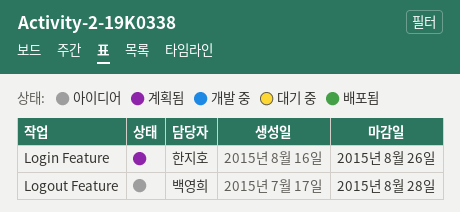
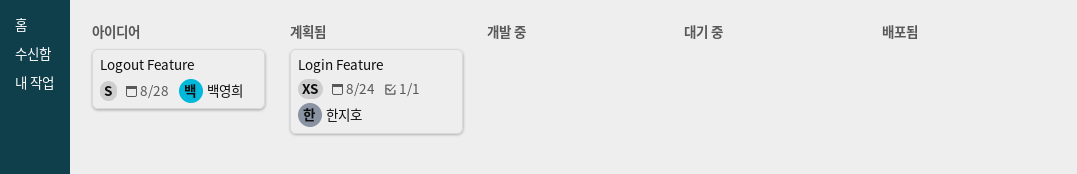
Login Feature, due: Aug 26 -> Aug 24

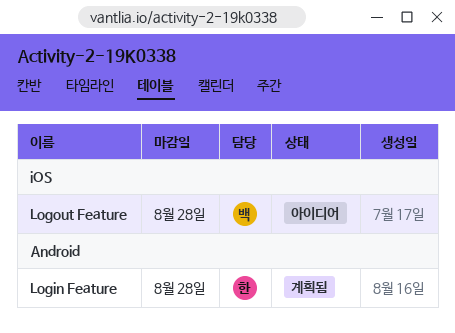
Login Feature, due: Aug 24 -> Aug 28

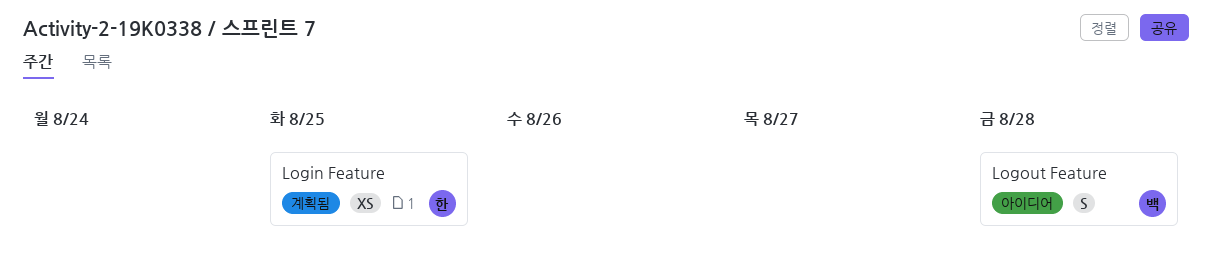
Login Feature, due: Aug 28 -> Aug 25

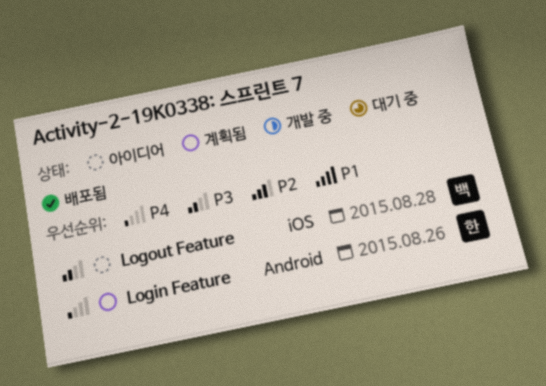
Login Feature, due: Aug 25 -> Aug 26

